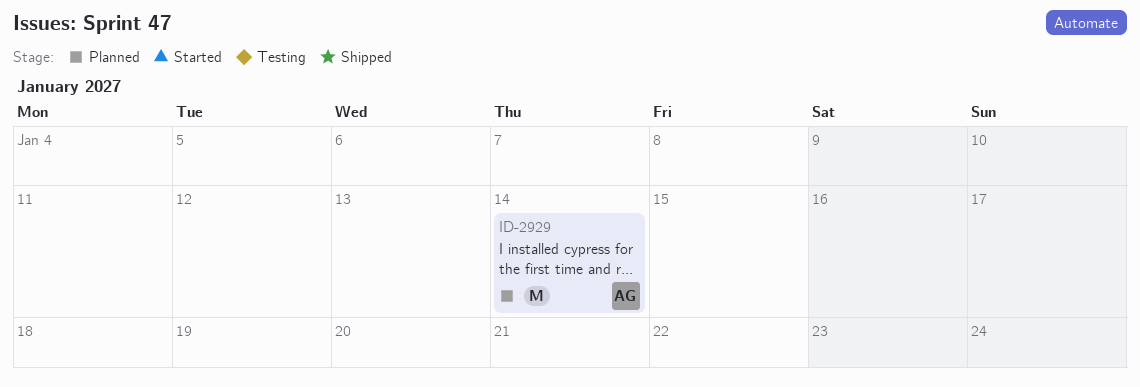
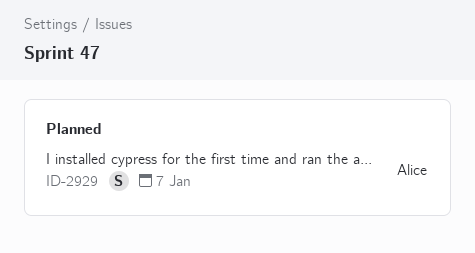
ID-2929, estimate: M -> S
ID-2929, due: Jan 14 -> Jan 7

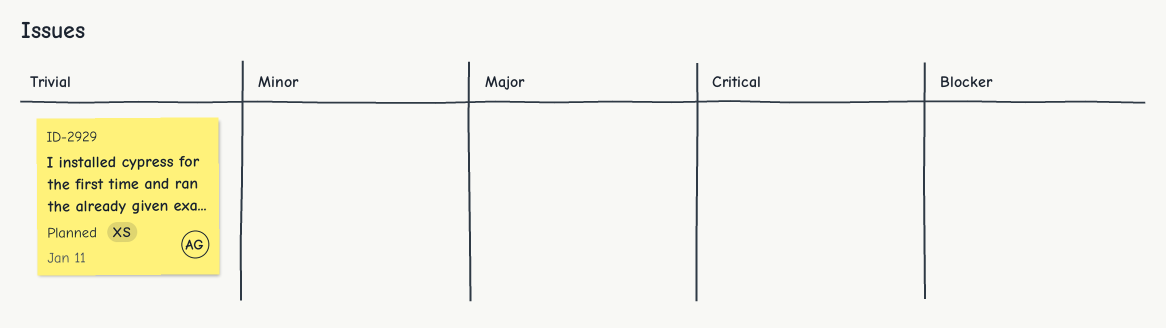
ID-2929, estimate: S -> XS
ID-2929, due: Jan 7 -> Jan 11

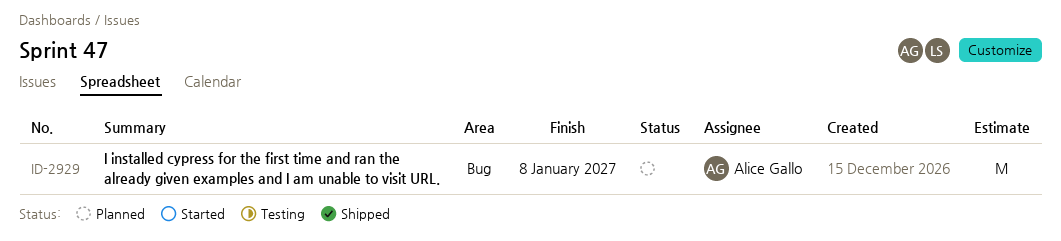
ID-2929, estimate: XS -> M
ID-2929, due: Jan 11 -> Jan 8

